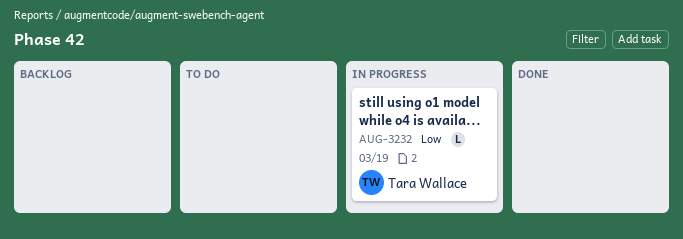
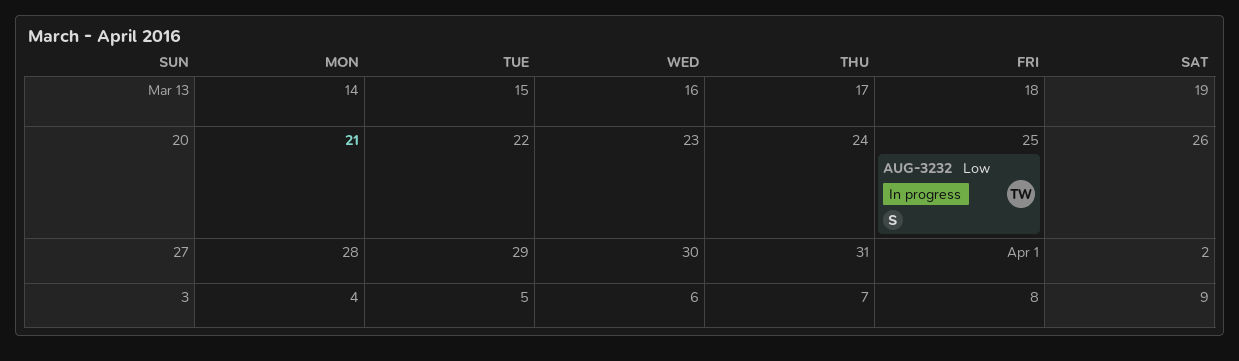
AUG-3232, estimate: L -> S
AUG-3232, due: Mar 19 -> Mar 25

